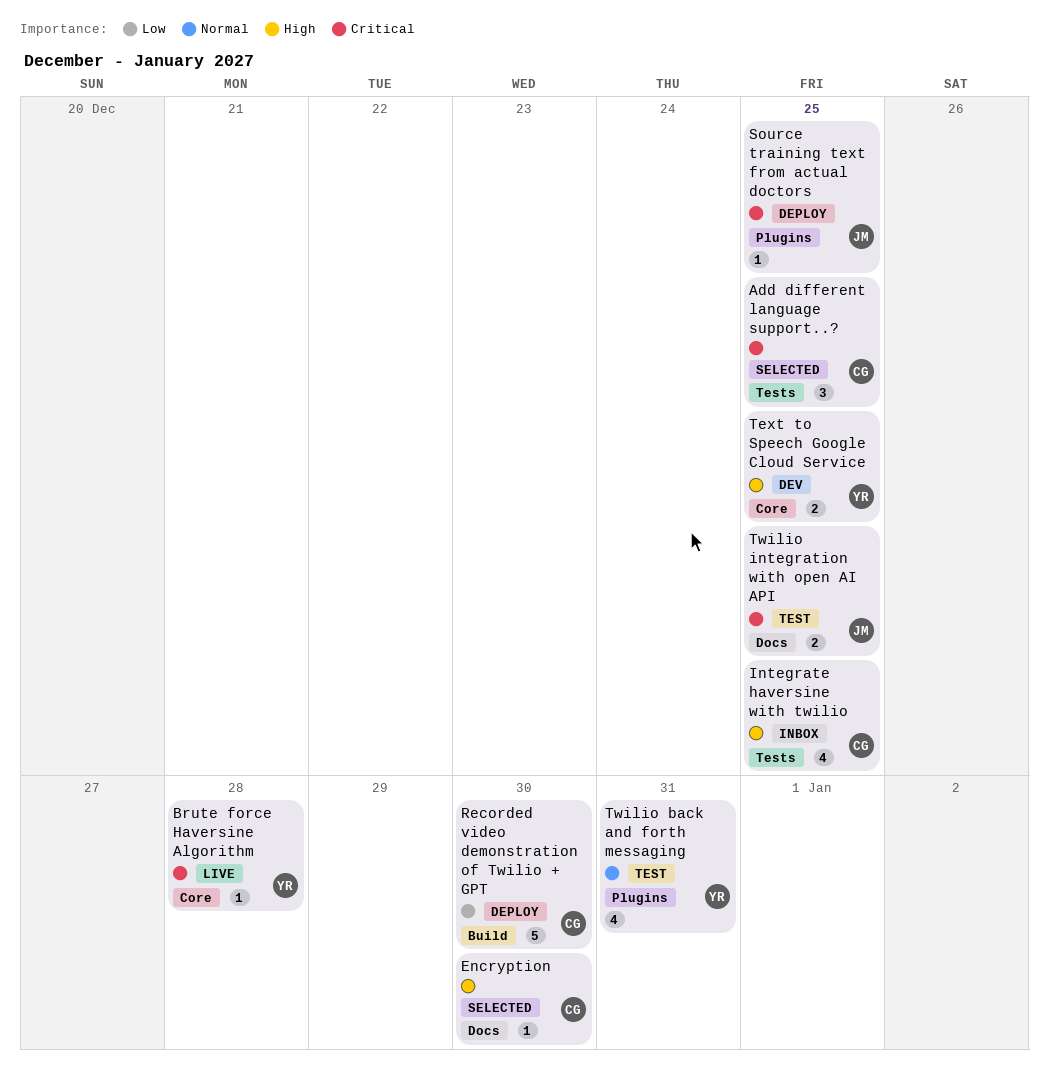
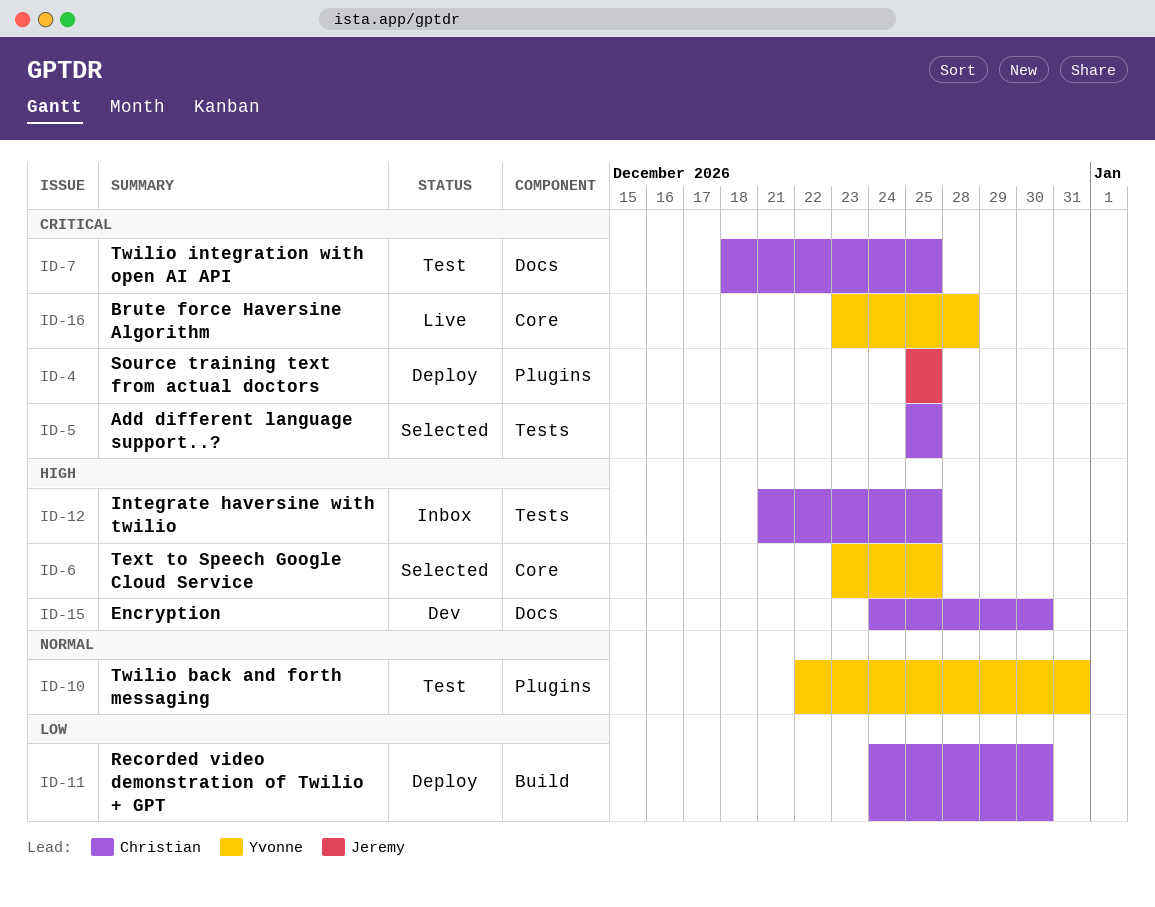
Encryption, status: Selected -> Dev
Text to Speech Google Cloud Service, status: Dev -> Selected
Twilio integration with open AI API, owner: Jeremy -> Christian

